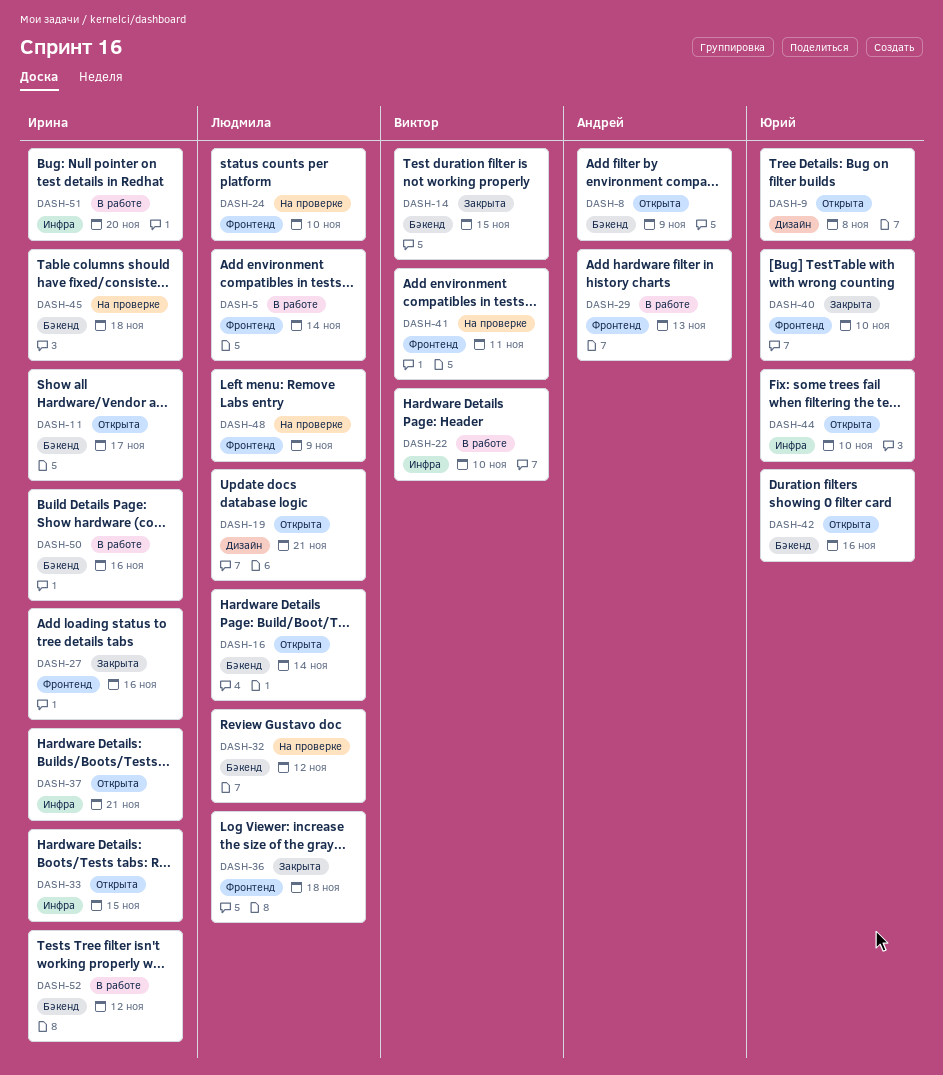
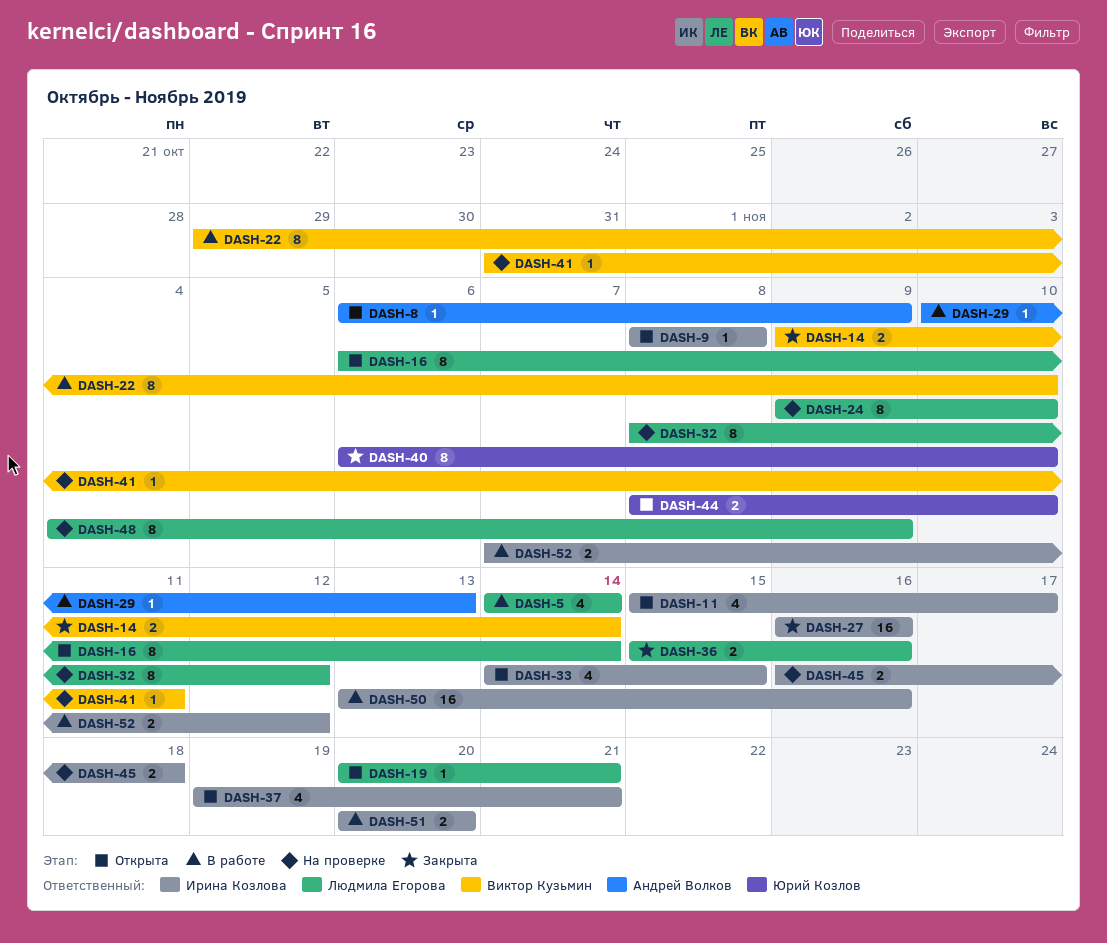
DASH-9, owner: Юрий Козлов -> Ирина Козлова
DASH-14, due: Nov 15 -> Nov 14
DASH-36, due: Nov 18 -> Nov 16
DASH-42: present -> none

